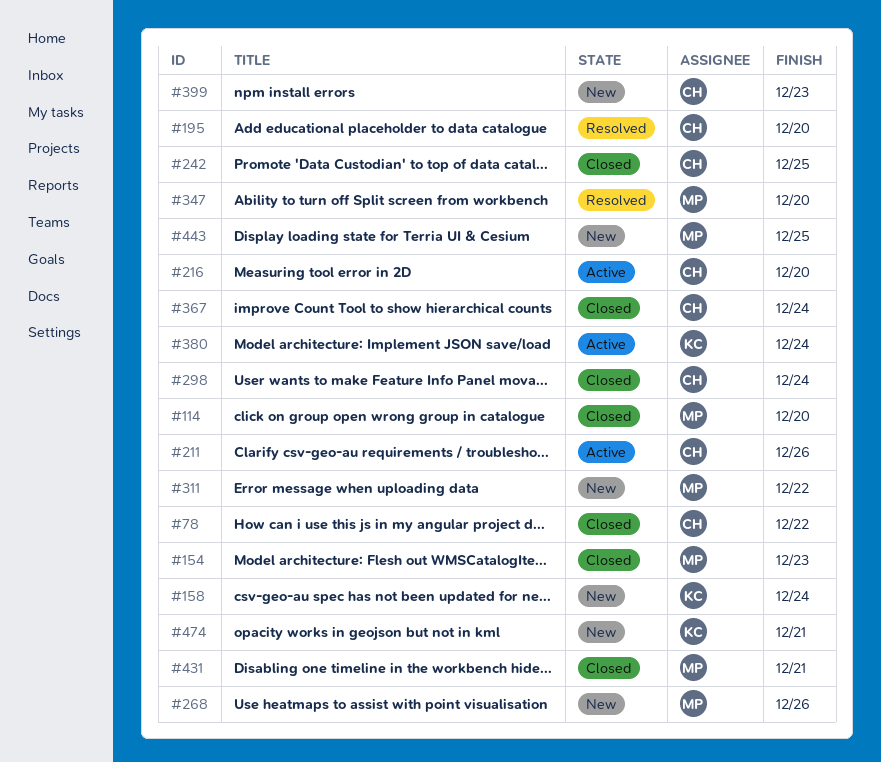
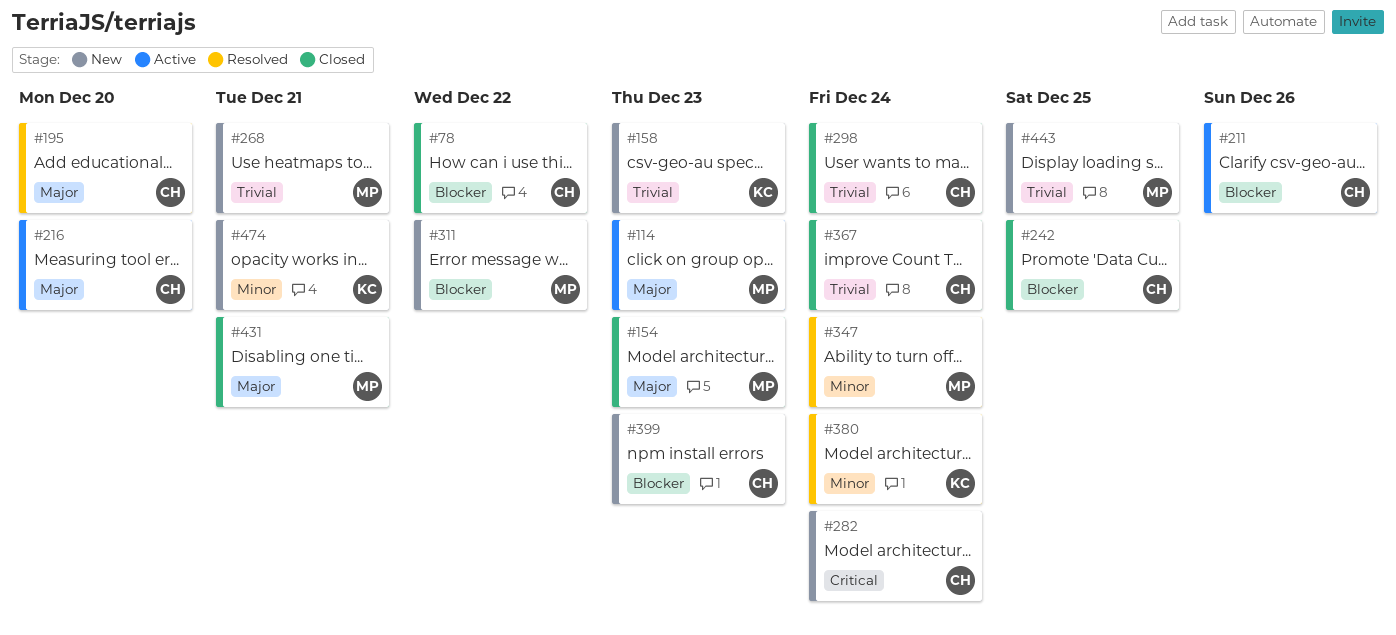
#114, status: Closed -> Active
#114, due: Dec 20 -> Dec 23
#158, due: Dec 24 -> Dec 23
#268, due: Dec 26 -> Dec 21
#282: none -> present
#347, due: Dec 20 -> Dec 24
#380, status: Active -> Resolved

